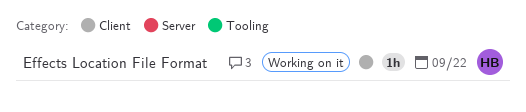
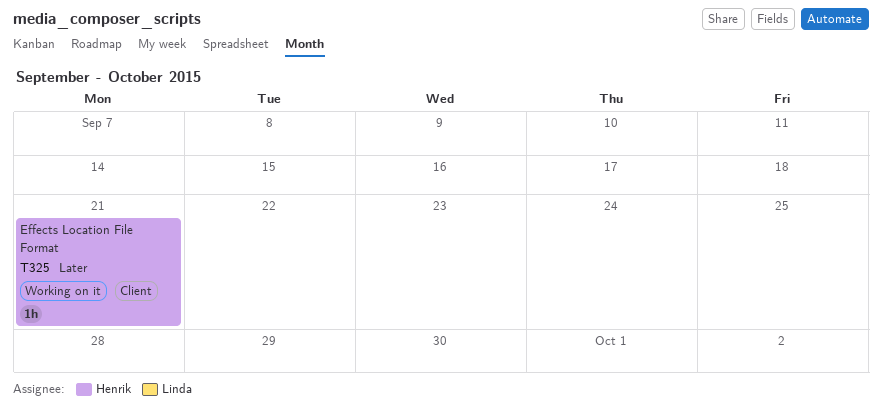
Effects Location File Format, due: Sep 22 -> Sep 21

